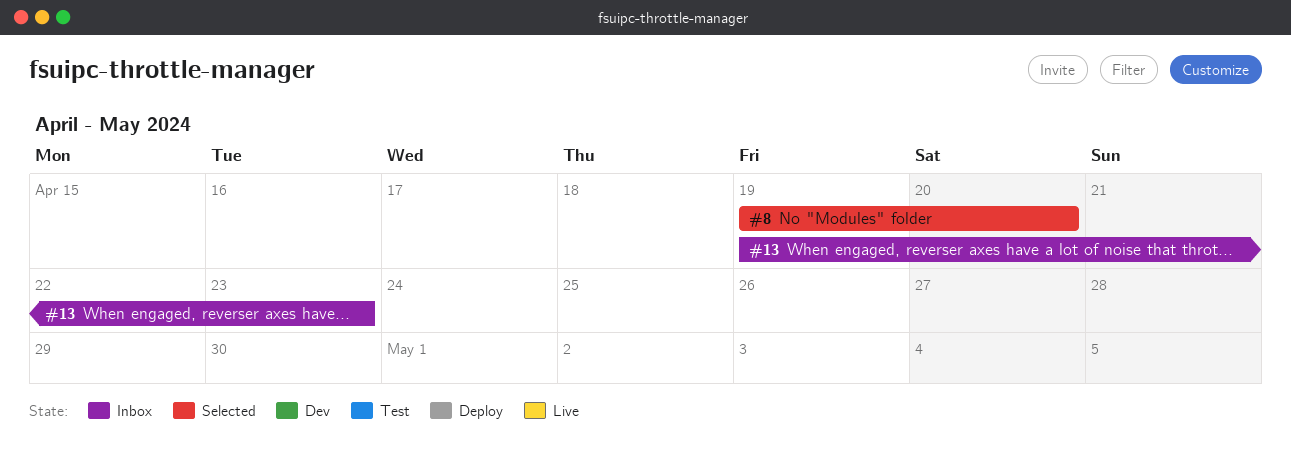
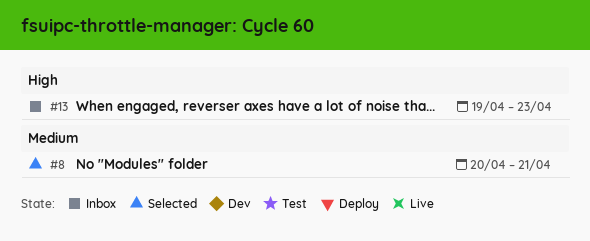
#8, start: Apr 19 -> Apr 20
#8, due: Apr 20 -> Apr 21

